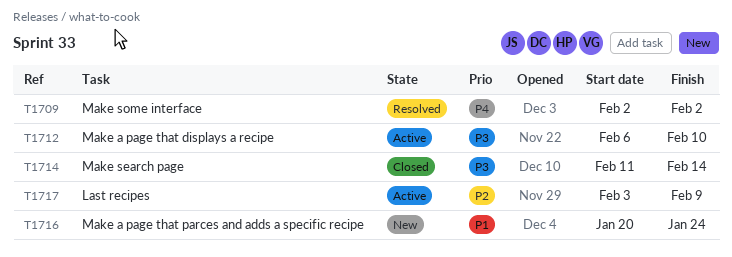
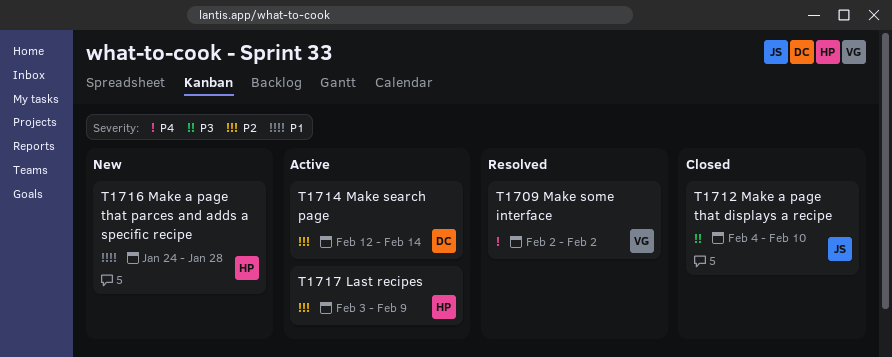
T1712, status: Active -> Closed
T1712, start: Feb 6 -> Feb 4
T1714, status: Closed -> Active
T1714, priority: P3 -> P2
T1714, start: Feb 11 -> Feb 12
T1716, start: Jan 20 -> Jan 24
T1716, due: Jan 24 -> Jan 28

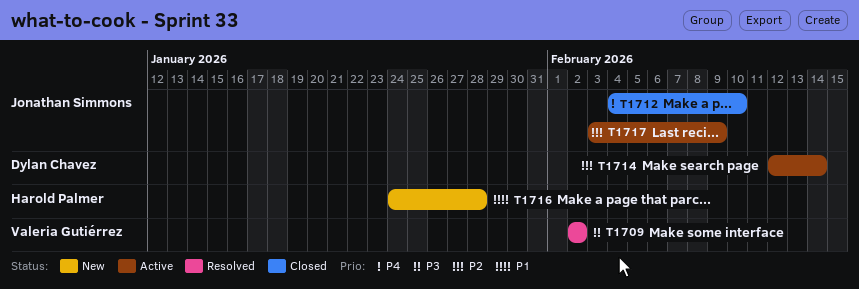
T1709, priority: P4 -> P3
T1712, priority: P3 -> P4
T1717, owner: Harold Palmer -> Jonathan Simmons

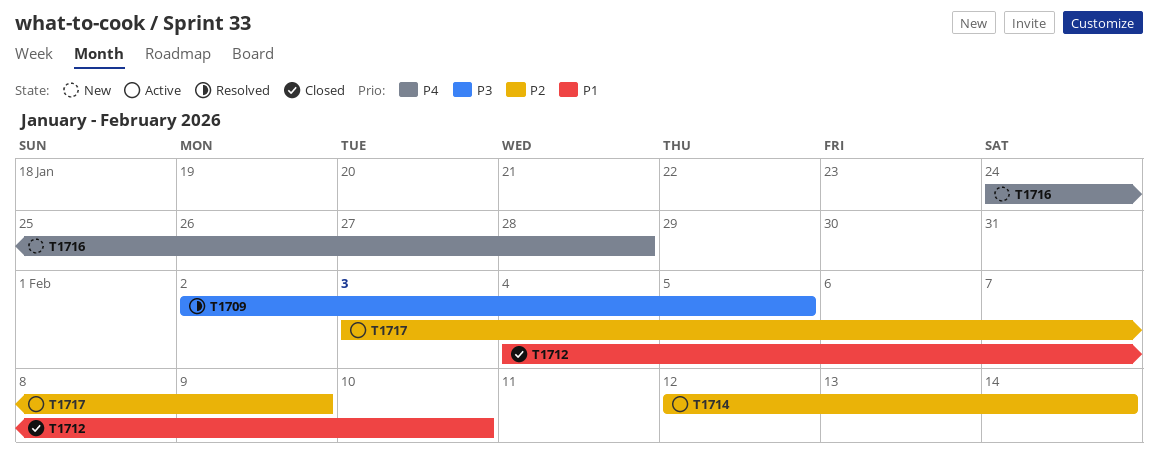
T1709, due: Feb 2 -> Feb 5
T1712, priority: P4 -> P1
T1716, priority: P1 -> P4

